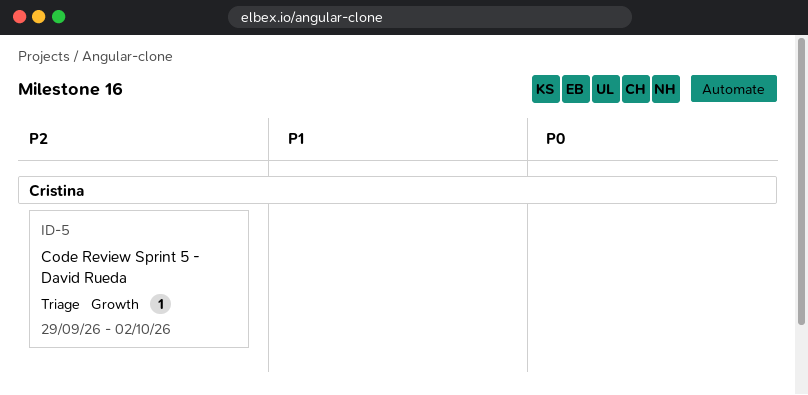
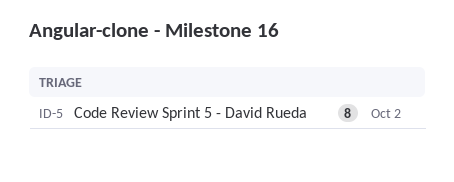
ID-5, estimate: 1 -> 8

